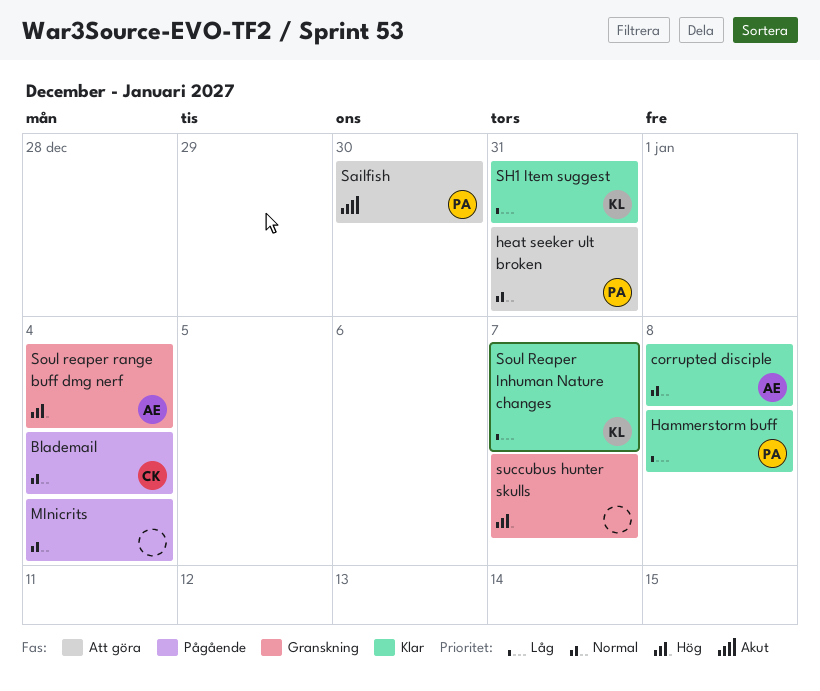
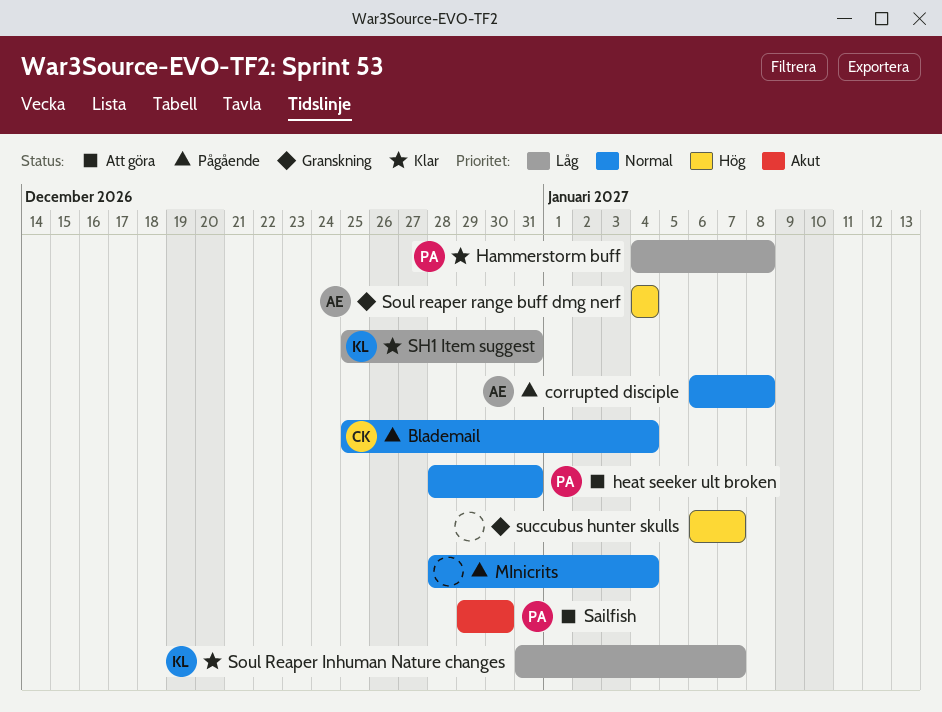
corrupted disciple, status: Klar -> Pågående

